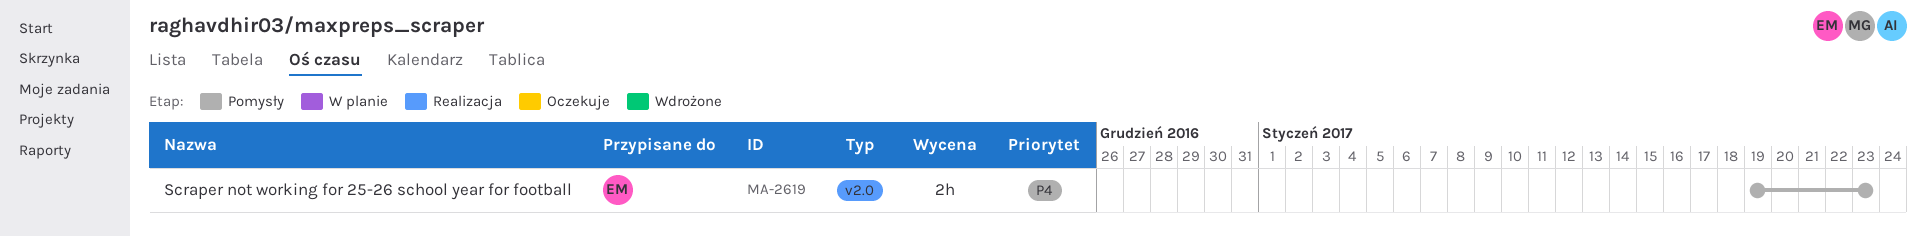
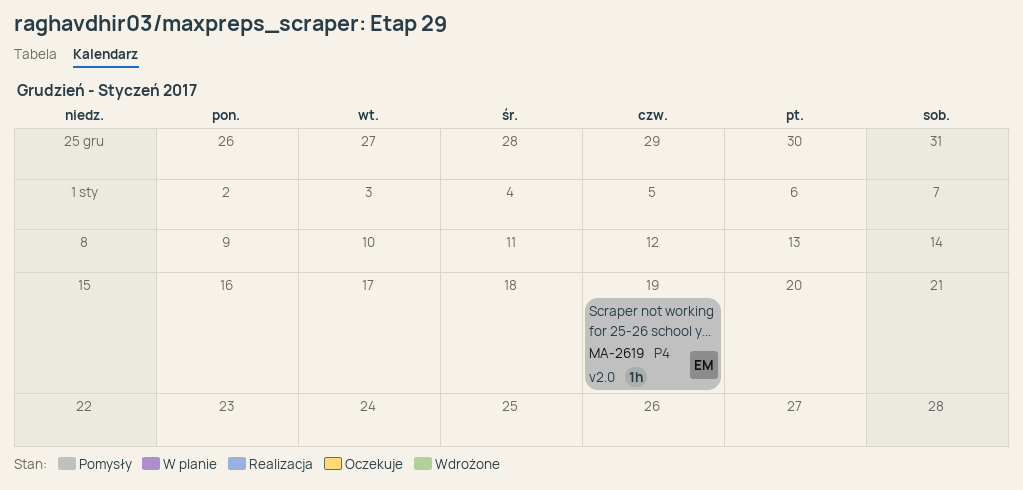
MA-2619, estimate: 2h -> 1h
MA-2619, due: Jan 23 -> Jan 19

